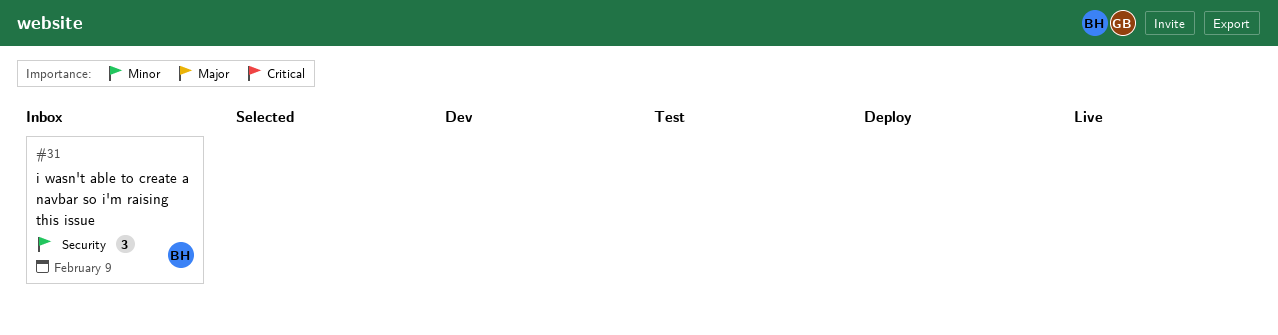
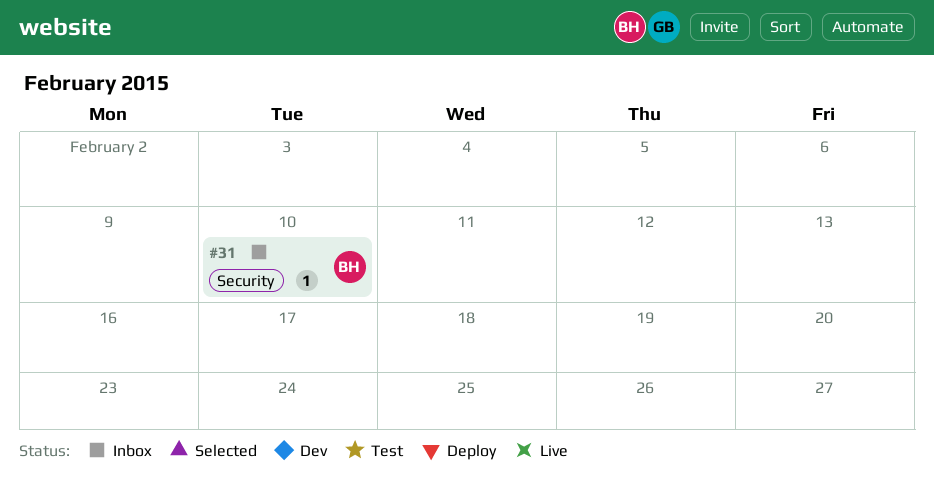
#31, estimate: 3 -> 1
#31, due: Feb 9 -> Feb 10

